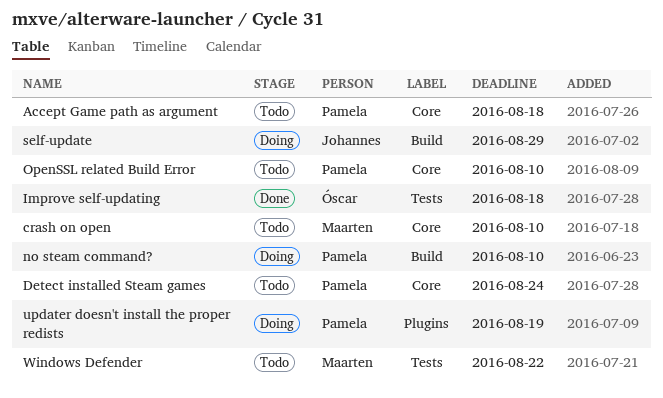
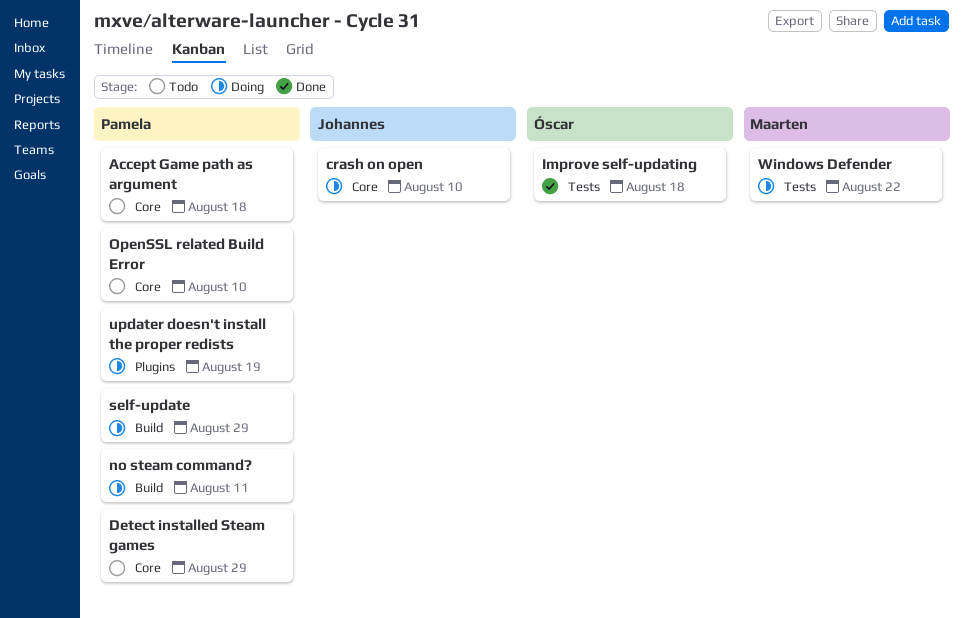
crash on open, status: Todo -> Doing
crash on open, owner: Maarten -> Johannes
Detect installed Steam games, due: Aug 24 -> Aug 29
no steam command?, due: Aug 10 -> Aug 11
self-update, owner: Johannes -> Pamela
Windows Defender, status: Todo -> Doing

